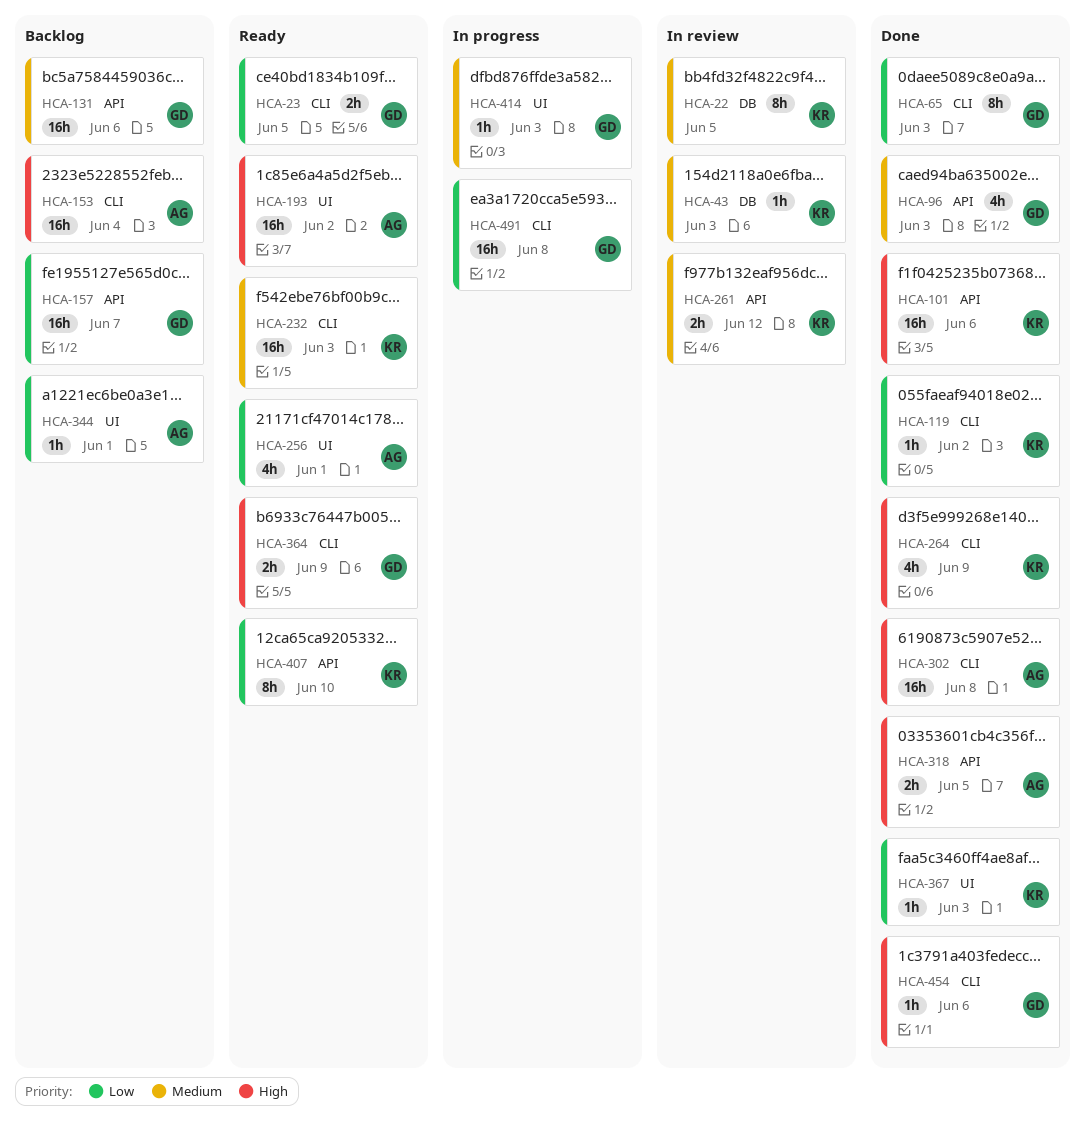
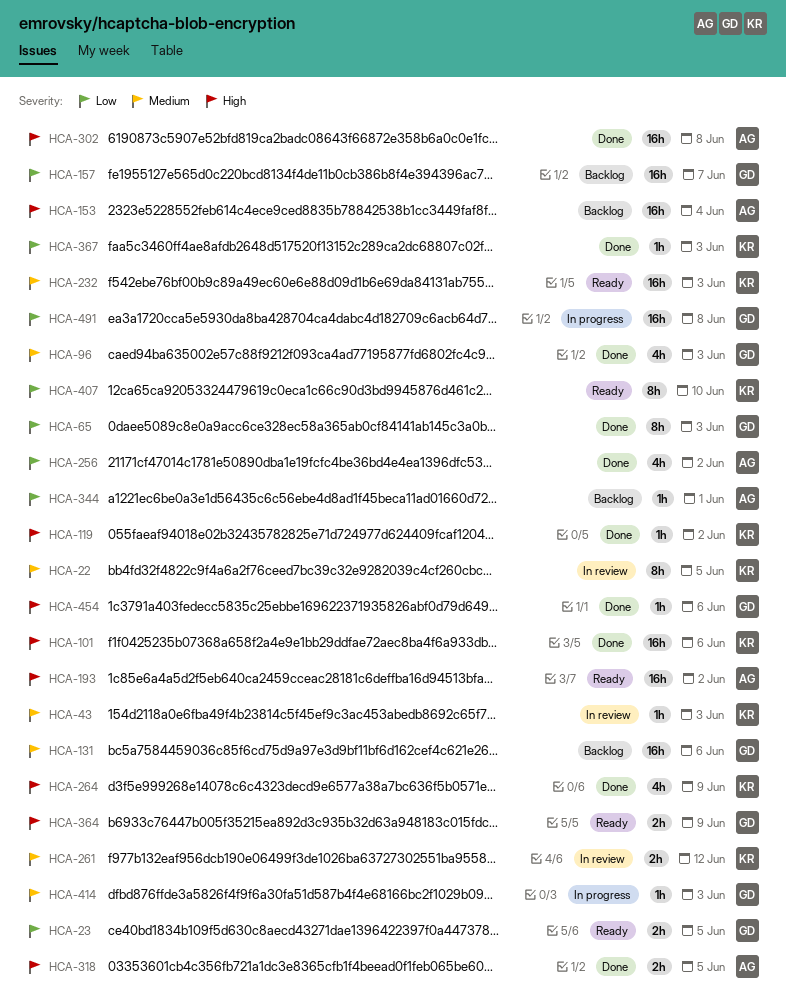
HCA-119, priority: Low -> High
HCA-256, status: Ready -> Done
HCA-256, due: Jun 1 -> Jun 2

